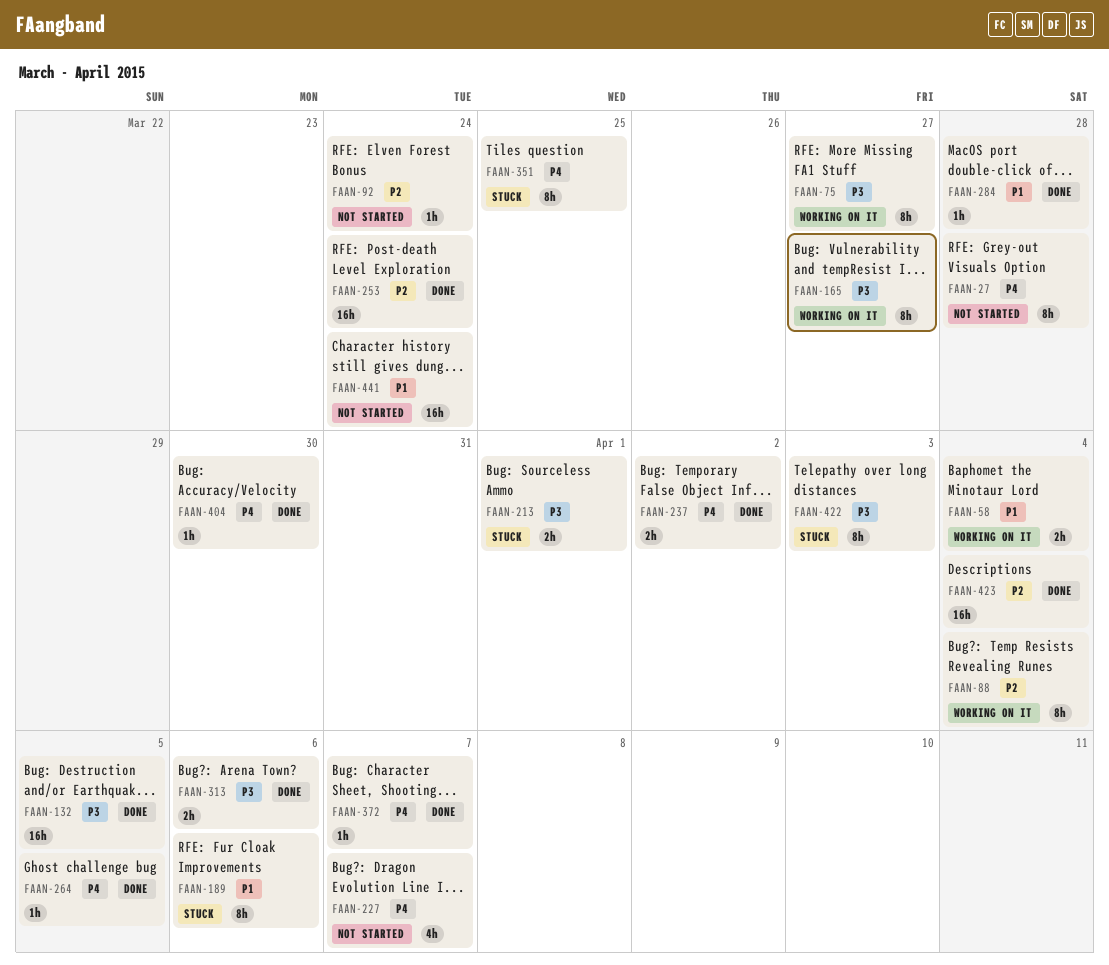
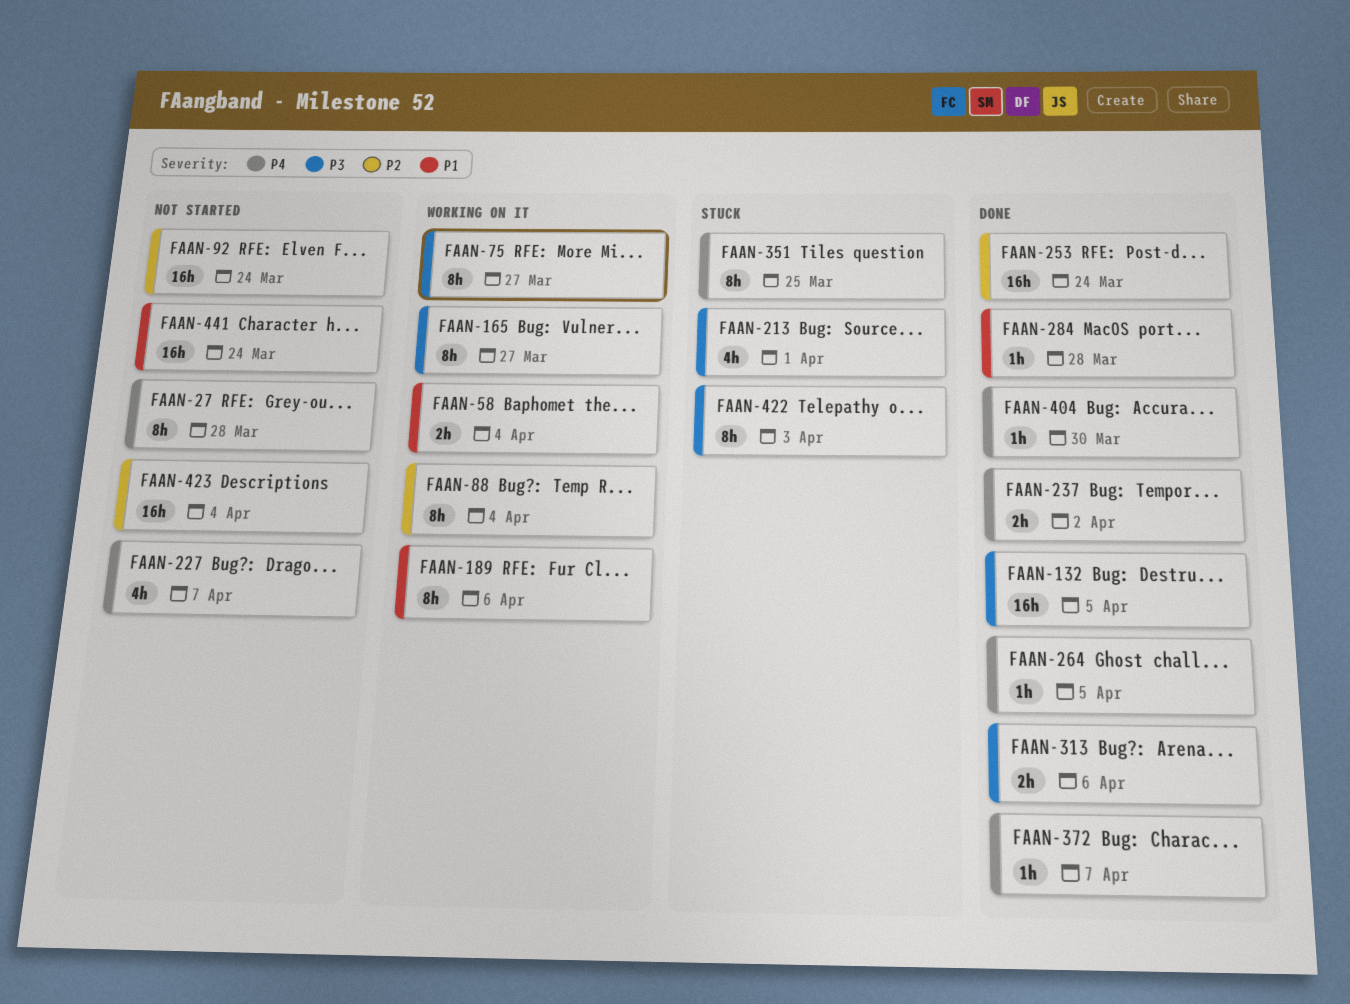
FAAN-92, estimate: 1h -> 16h
FAAN-189, status: Stuck -> Working on it
FAAN-213, estimate: 2h -> 4h
FAAN-423, status: Done -> Not started

